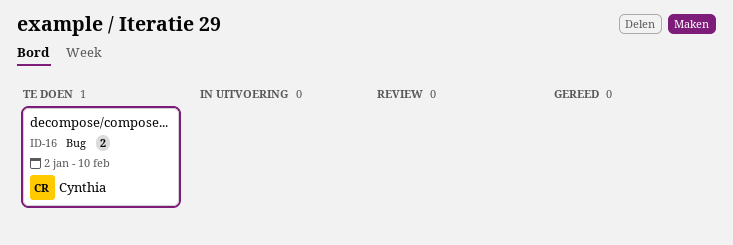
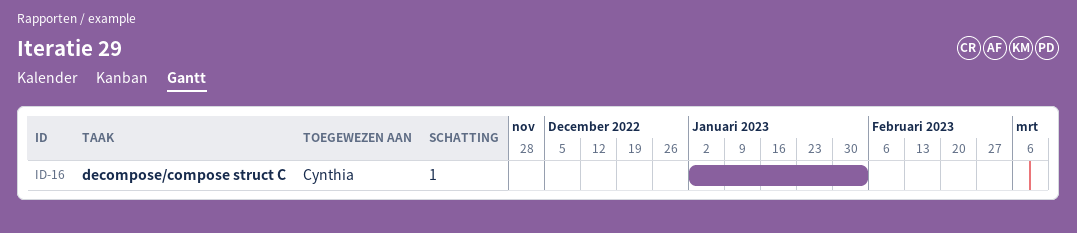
ID-16, estimate: 2 -> 1
ID-16, due: Feb 10 -> Feb 3

